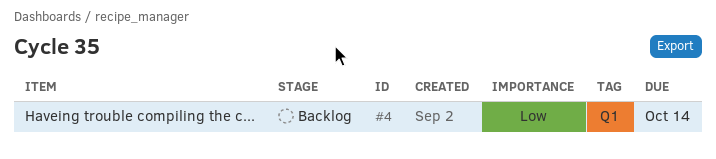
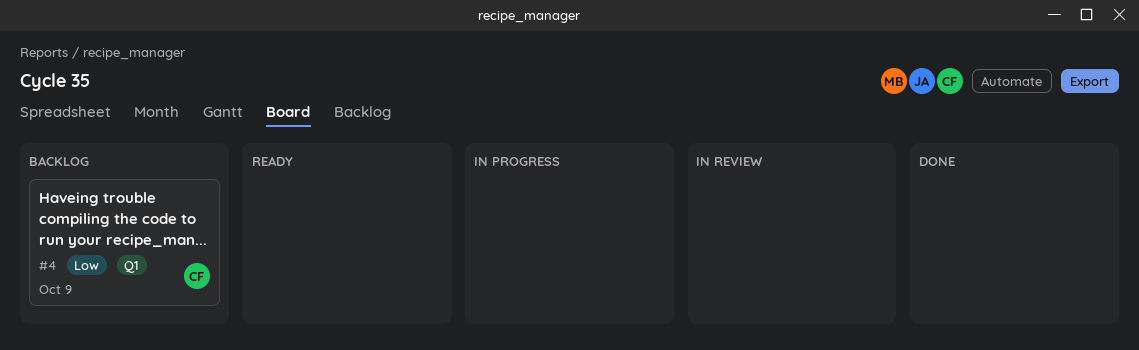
#4, due: Oct 14 -> Oct 9

